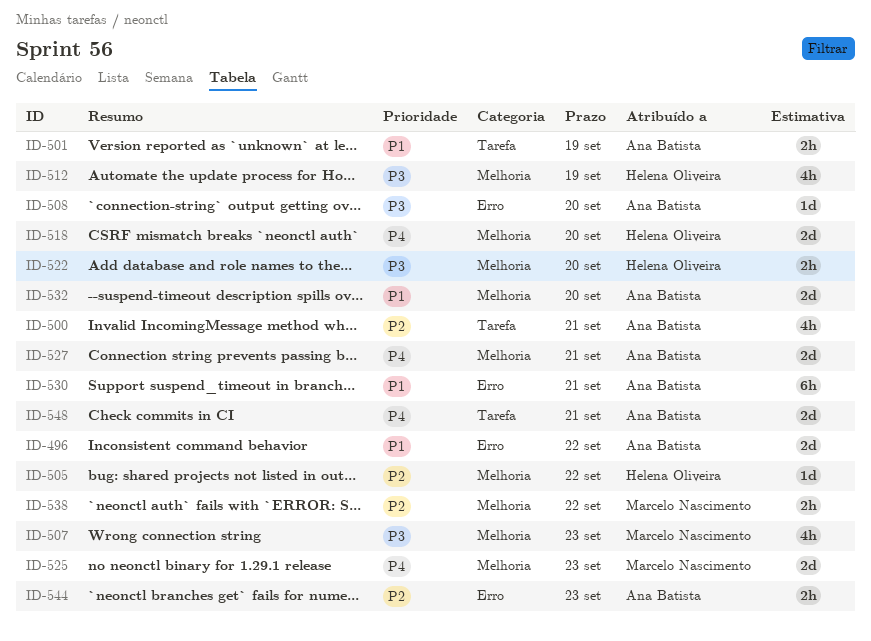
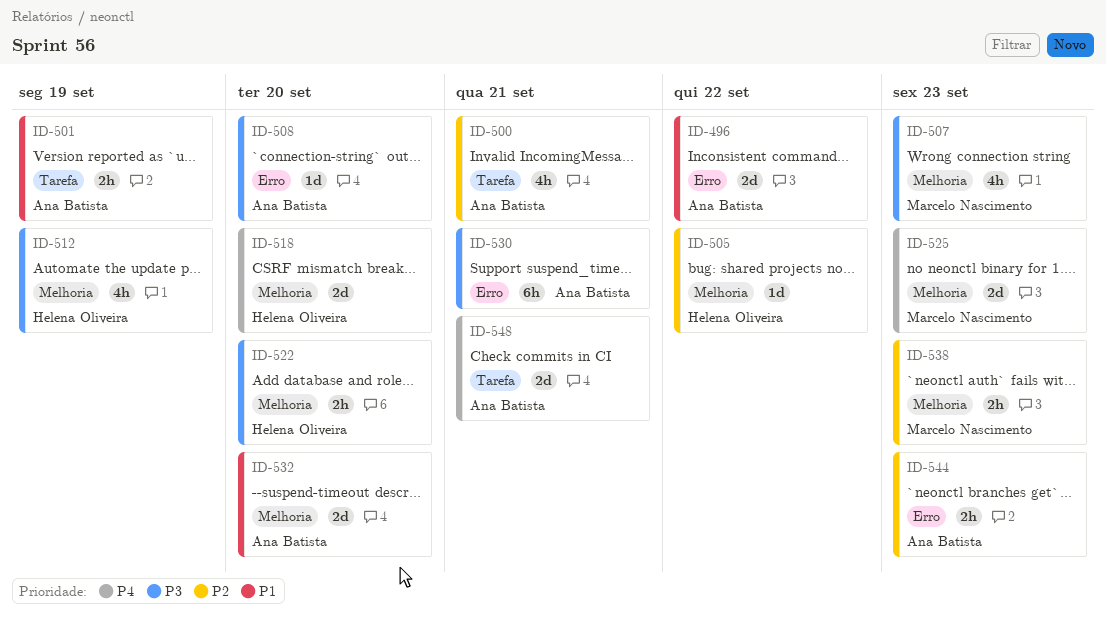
ID-527: present -> none
ID-530, priority: P1 -> P3
ID-538, due: Sep 22 -> Sep 23

